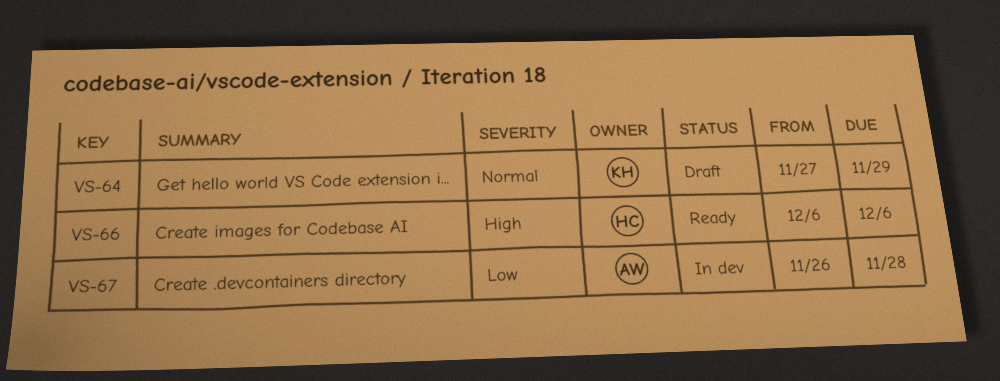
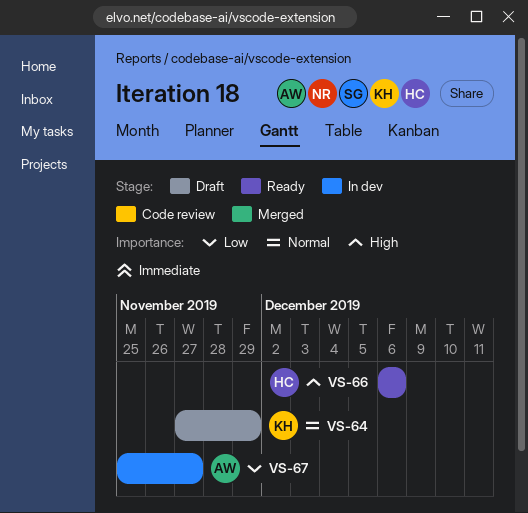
VS-67, start: Nov 26 -> Nov 25
VS-67, due: Nov 28 -> Nov 27

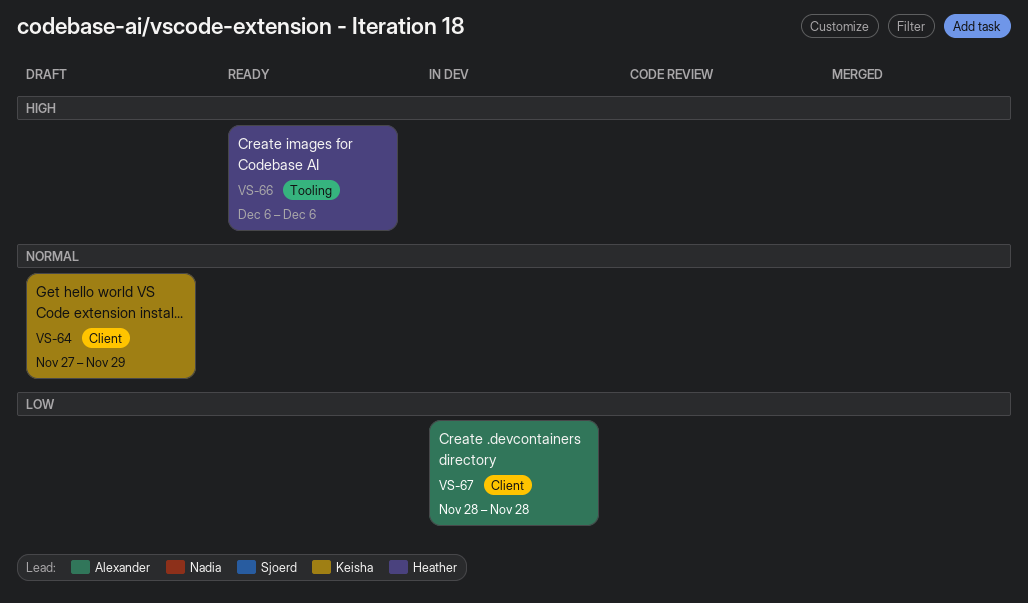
VS-67, start: Nov 25 -> Nov 28
VS-67, due: Nov 27 -> Nov 28

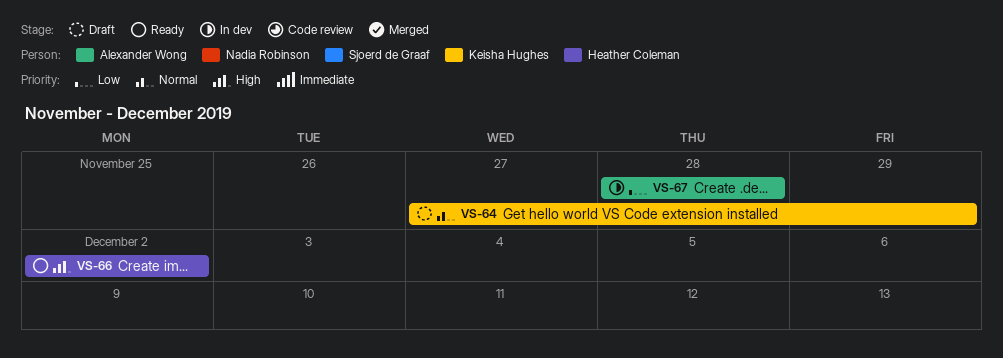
VS-66, start: Dec 6 -> Dec 2
VS-66, due: Dec 6 -> Dec 2

